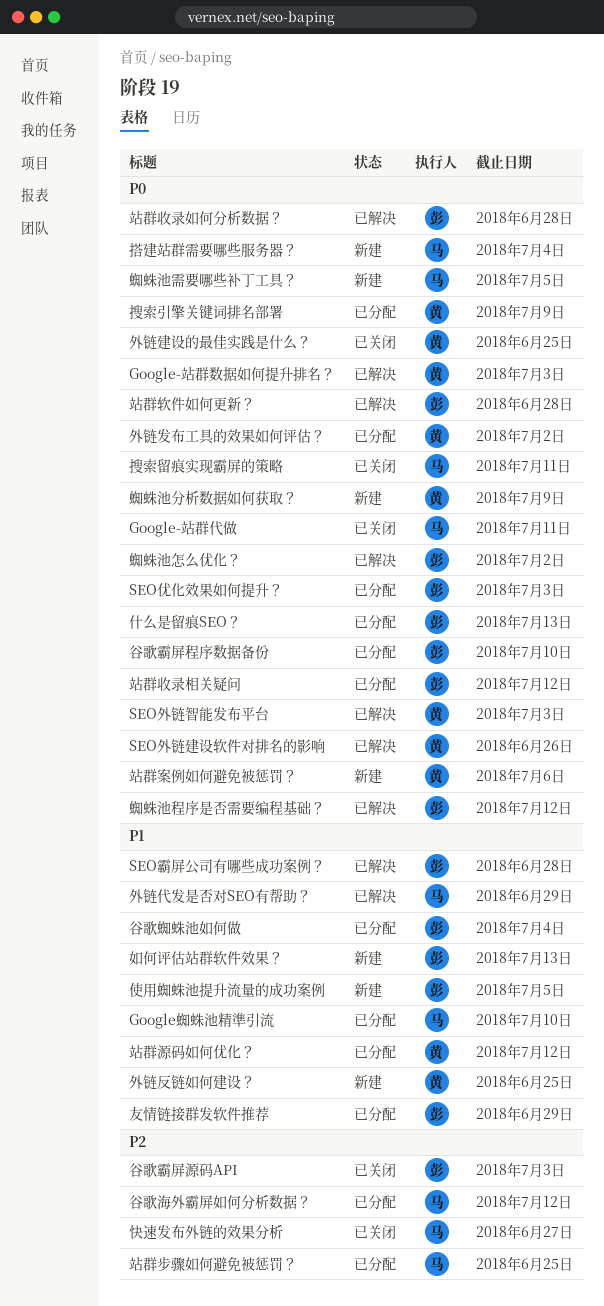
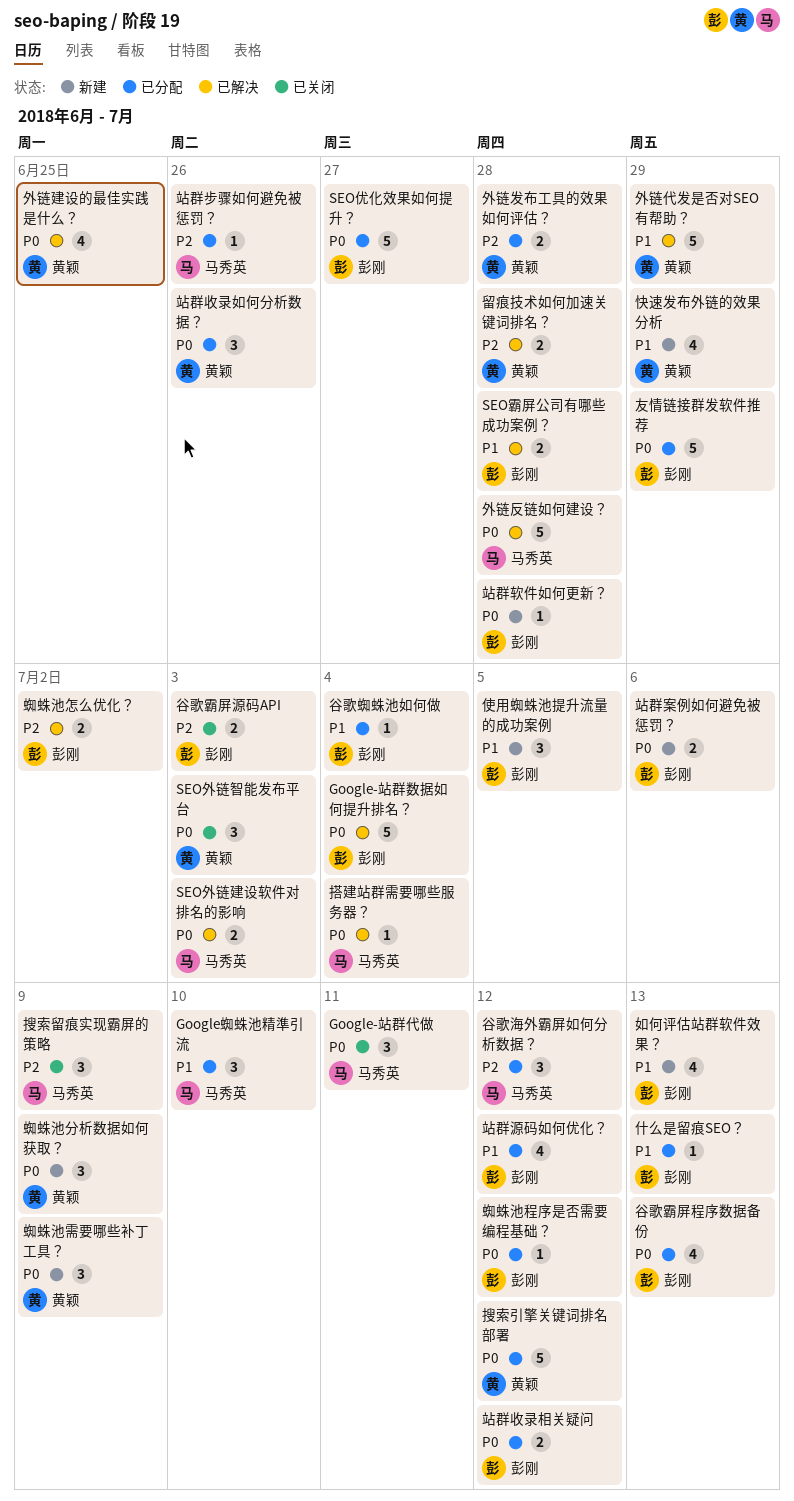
Google-站群数据如何提升排名？, owner: 黄颖 -> 彭刚
Google-站群数据如何提升排名？, due: Jul 3 -> Jul 4
SEO优化效果如何提升？, due: Jul 3 -> Jun 27
SEO外链建设软件对排名的影响, owner: 黄颖 -> 马秀英
SEO外链建设软件对排名的影响, due: Jun 26 -> Jul 3
SEO外链智能发布平台, status: 已解决 -> 已关闭
什么是留痕SEO？, priority: P0 -> P1
友情链接群发软件推荐, priority: P1 -> P0
外链代发是否对SEO有帮助？, owner: 马秀英 -> 黄颖
外链反链如何建设？, status: 新建 -> 已解决
外链反链如何建设？, owner: 黄颖 -> 马秀英
外链反链如何建设？, priority: P1 -> P0
外链反链如何建设？, due: Jun 25 -> Jun 28
外链发布工具的效果如何评估？, priority: P0 -> P2
外链发布工具的效果如何评估？, due: Jul 2 -> Jun 28
外链建设的最佳实践是什么？, status: 已关闭 -> 已解决
快速发布外链的效果分析, status: 已关闭 -> 新建
快速发布外链的效果分析, owner: 马秀英 -> 黄颖
快速发布外链的效果分析, priority: P2 -> P1
快速发布外链的效果分析, due: Jun 27 -> Jun 29
搜索引擎关键词排名部署, due: Jul 9 -> Jul 12
搜索留痕实现霸屏的策略, priority: P0 -> P2
搜索留痕实现霸屏的策略, due: Jul 11 -> Jul 9
搭建站群需要哪些服务器？, status: 新建 -> 已解决
留痕技术如何加速关键词排名？: none -> present
站群收录如何分析数据？, status: 已解决 -> 已分配
站群收录如何分析数据？, owner: 彭刚 -> 黄颖
站群收录如何分析数据？, due: Jun 28 -> Jun 26
站群案例如何避免被惩罚？, owner: 黄颖 -> 彭刚
站群步骤如何避免被惩罚？, due: Jun 25 -> Jun 26
站群源码如何优化？, owner: 黄颖 -> 彭刚
站群软件如何更新？, status: 已解决 -> 新建
蜘蛛池怎么优化？, priority: P0 -> P2
蜘蛛池程序是否需要编程基础？, status: 已解决 -> 已分配
蜘蛛池需要哪些补丁工具？, owner: 马秀英 -> 黄颖
蜘蛛池需要哪些补丁工具？, due: Jul 5 -> Jul 9
谷歌霸屏程序数据备份, due: Jul 10 -> Jul 13

